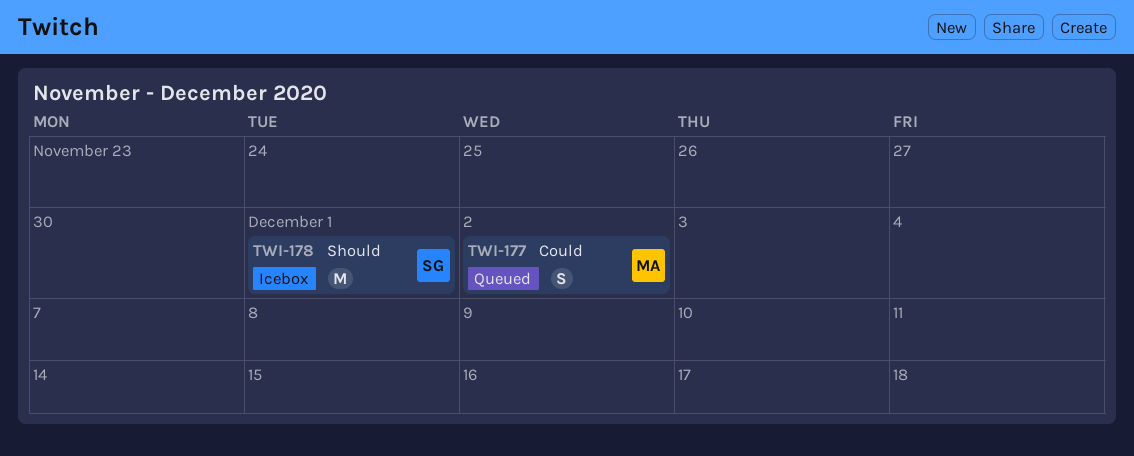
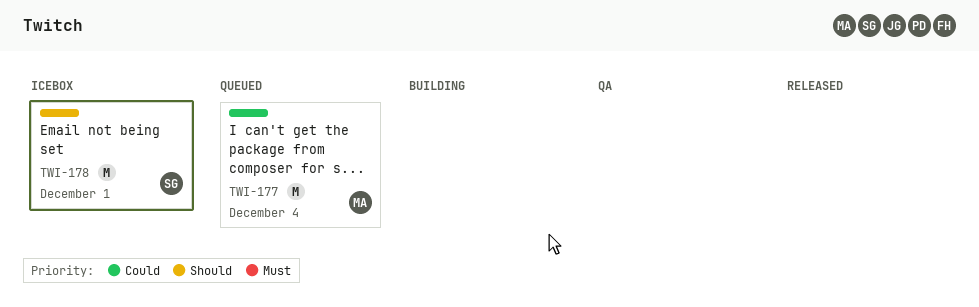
TWI-177, estimate: S -> M
TWI-177, due: Dec 2 -> Dec 4

